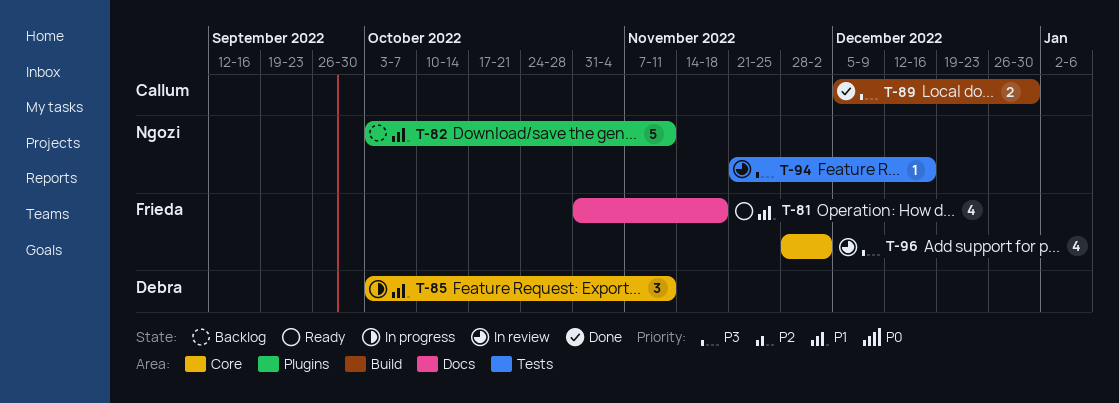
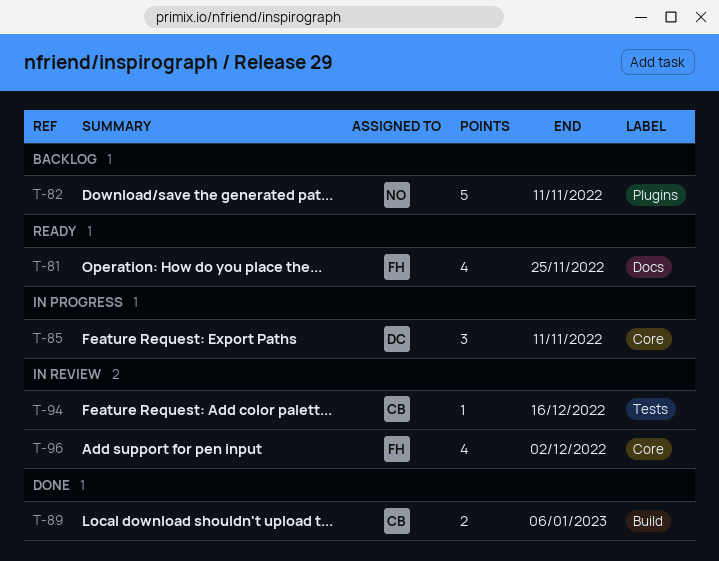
T-81, due: Nov 18 -> Nov 25
T-89, due: Dec 30 -> Jan 6
T-94, owner: Ngozi -> Callum

